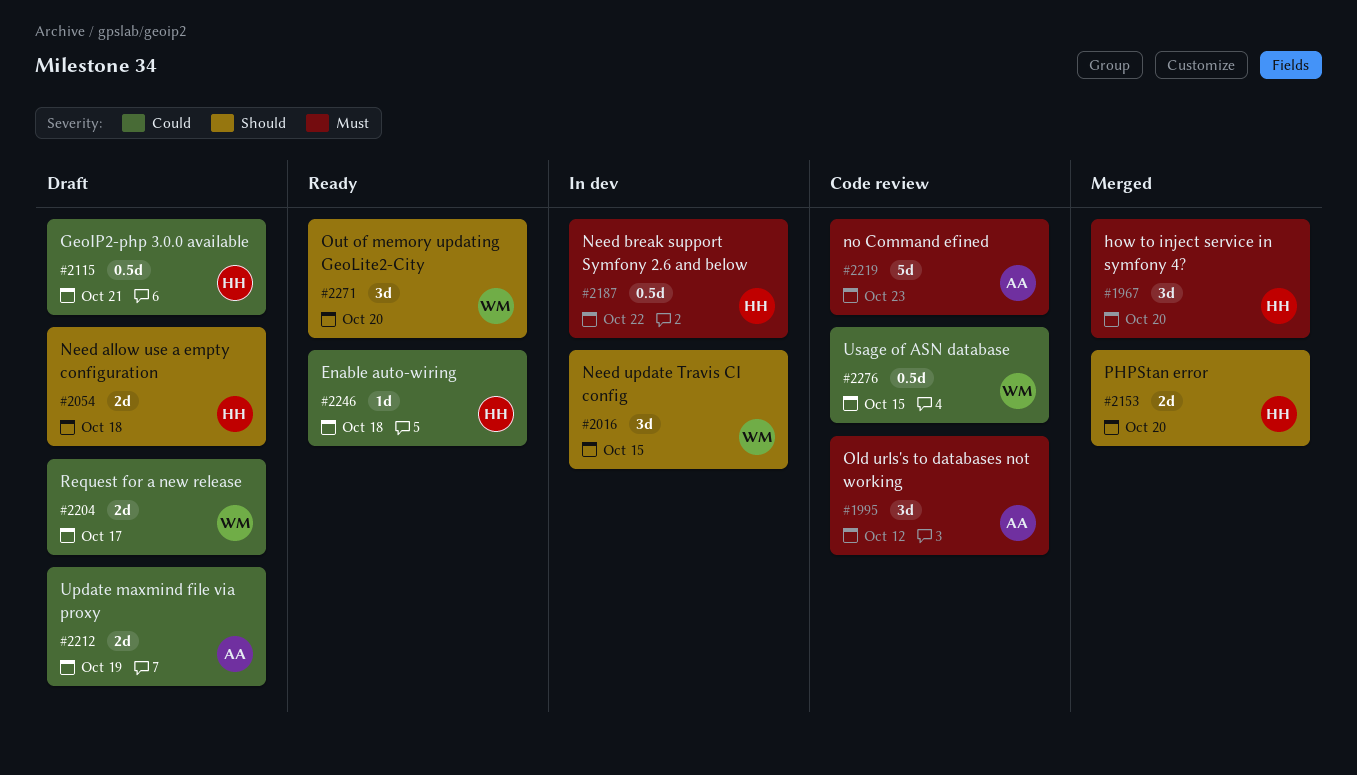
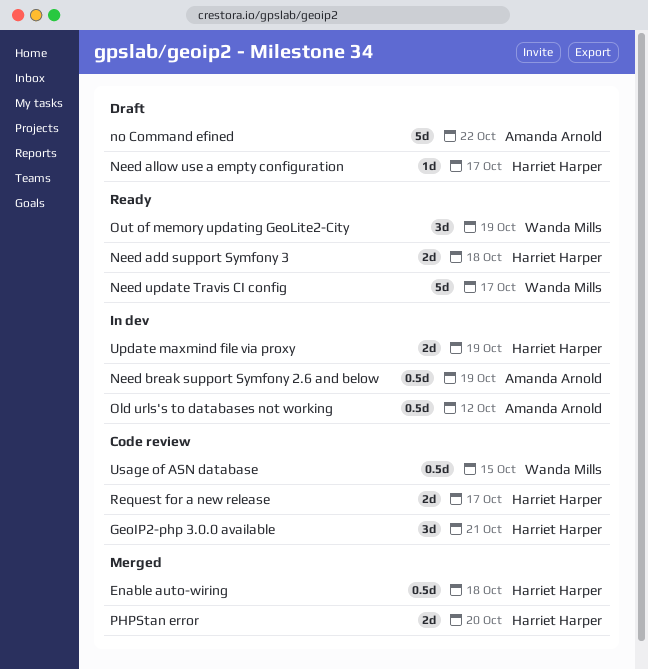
Enable auto-wiring, status: Ready -> Merged
Enable auto-wiring, estimate: 1d -> 0.5d
GeoIP2-php 3.0.0 available, status: Draft -> Code review
GeoIP2-php 3.0.0 available, estimate: 0.5d -> 3d
how to inject service in symfony 4?: present -> none
Need add support Symfony 3: none -> present
Need allow use a empty configuration, estimate: 2d -> 1d
Need allow use a empty configuration, due: Oct 18 -> Oct 17
Need break support Symfony 2.6 and below, owner: Harriet Harper -> Amanda Arnold
Need break support Symfony 2.6 and below, due: Oct 22 -> Oct 19
Need update Travis CI config, status: In dev -> Ready
Need update Travis CI config, estimate: 3d -> 5d
Need update Travis CI config, due: Oct 15 -> Oct 17
no Command efined, status: Code review -> Draft
no Command efined, due: Oct 23 -> Oct 22
Old urls's to databases not working, status: Code review -> In dev
Old urls's to databases not working, estimate: 3d -> 0.5d
Out of memory updating GeoLite2-City, due: Oct 20 -> Oct 19
Request for a new release, status: Draft -> Code review
Request for a new release, owner: Wanda Mills -> Harriet Harper
Update maxmind file via proxy, status: Draft -> In dev
Update maxmind file via proxy, owner: Amanda Arnold -> Harriet Harper

